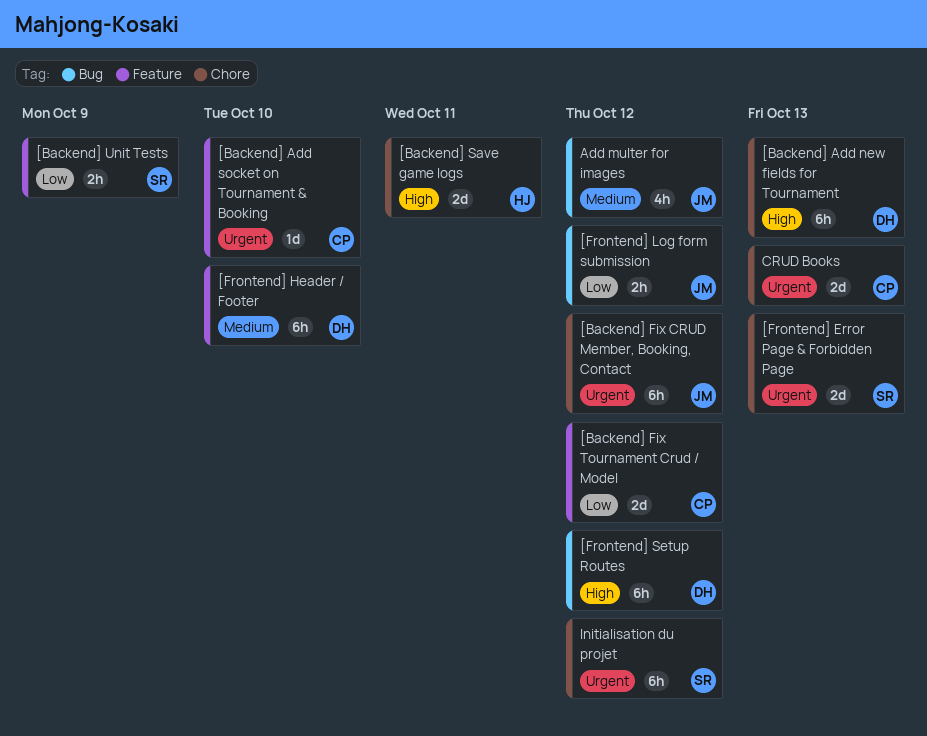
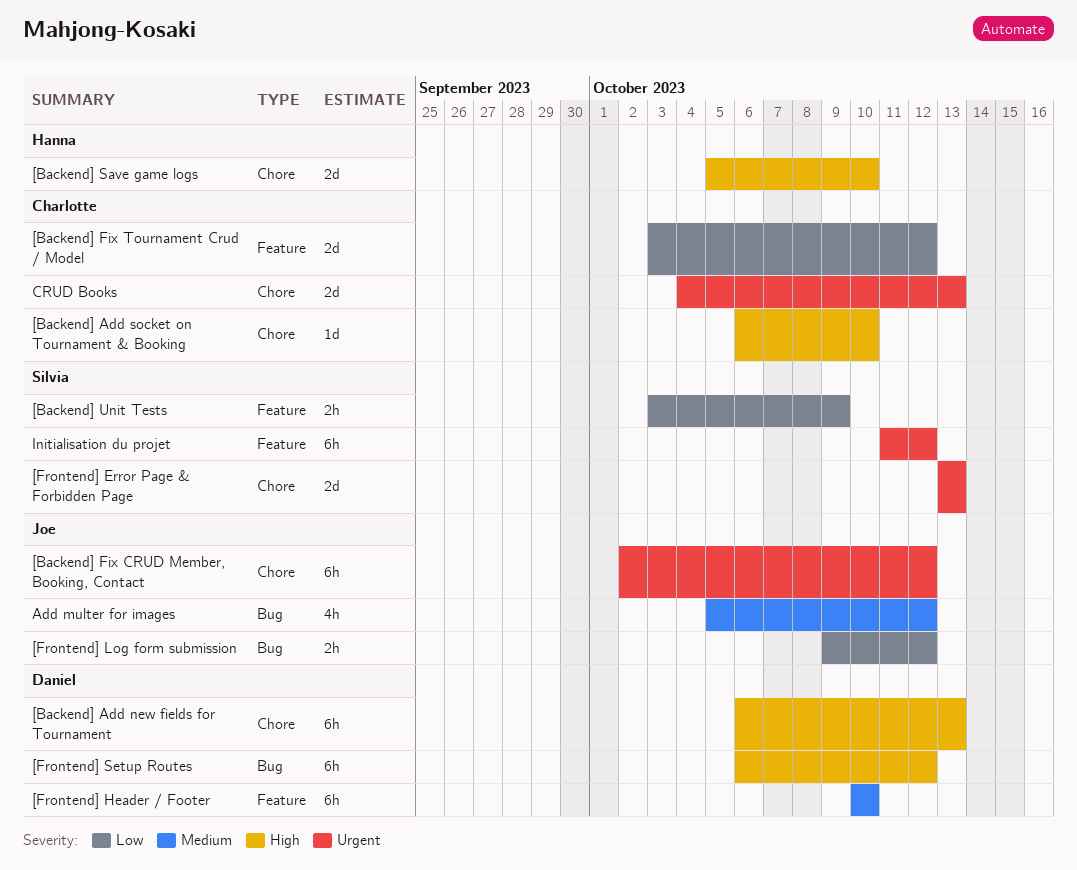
[Backend] Add socket on Tournament & Booking, priority: Urgent -> High
[Backend] Add socket on Tournament & Booking, label: Feature -> Chore
[Backend] Save game logs, due: Oct 11 -> Oct 10
Initialisation du projet, label: Chore -> Feature

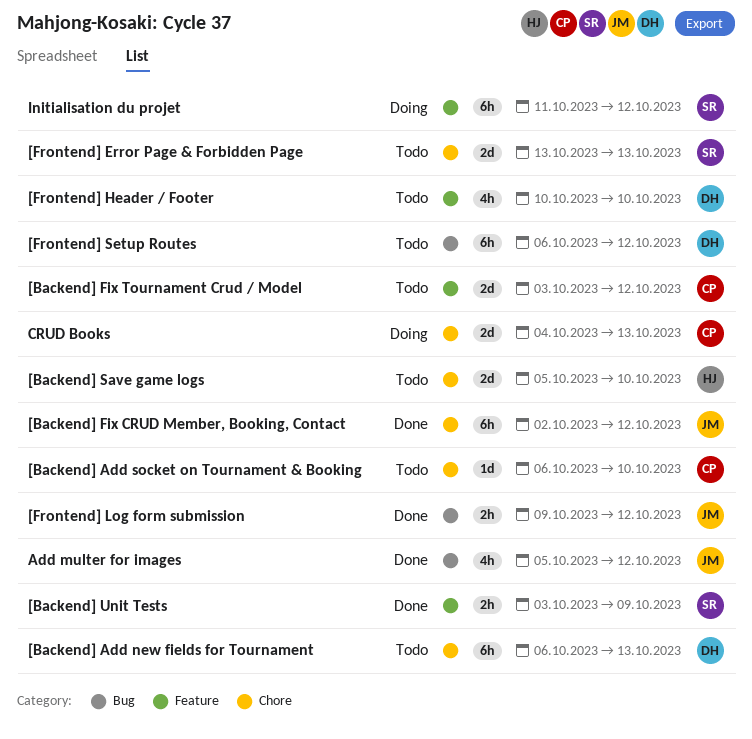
[Frontend] Header / Footer, estimate: 6h -> 4h

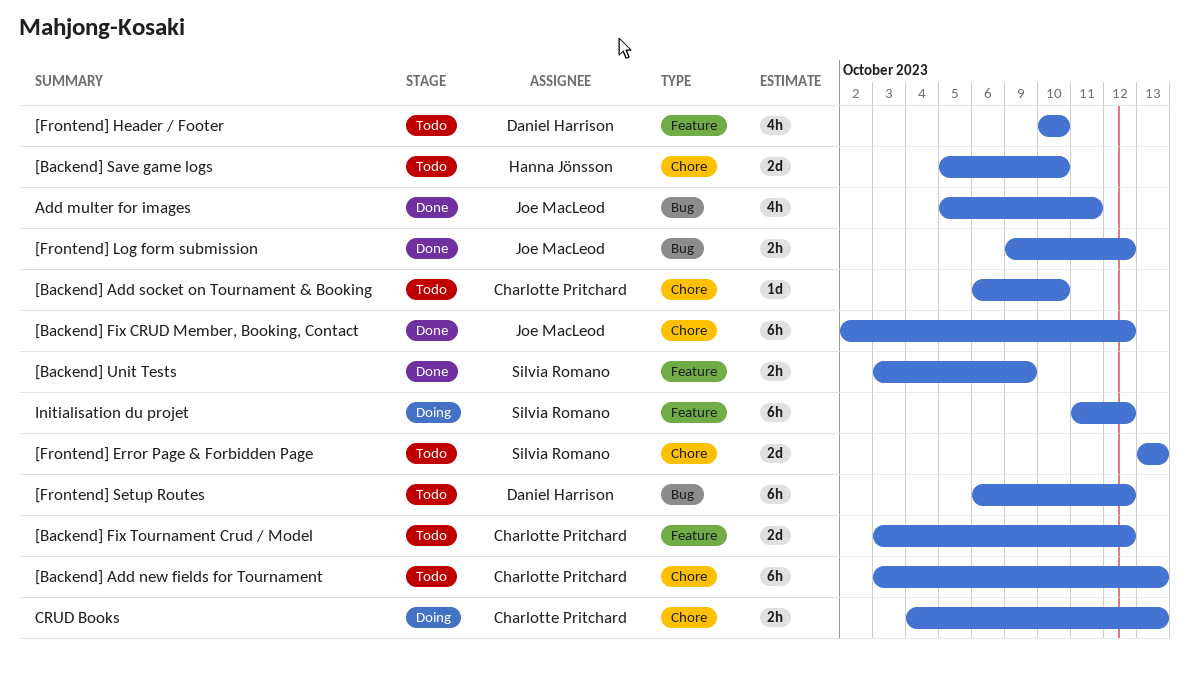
[Backend] Add new fields for Tournament, owner: Daniel Harrison -> Charlotte Pritchard
[Backend] Add new fields for Tournament, start: Oct 6 -> Oct 3
Add multer for images, due: Oct 12 -> Oct 11
CRUD Books, estimate: 2d -> 2h

